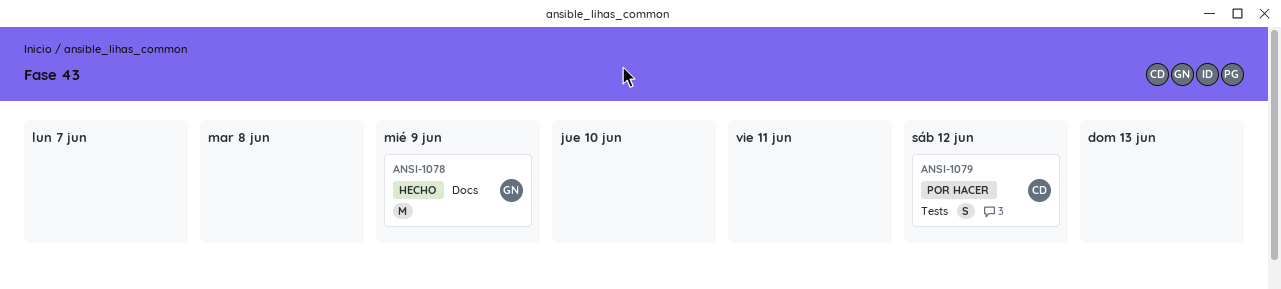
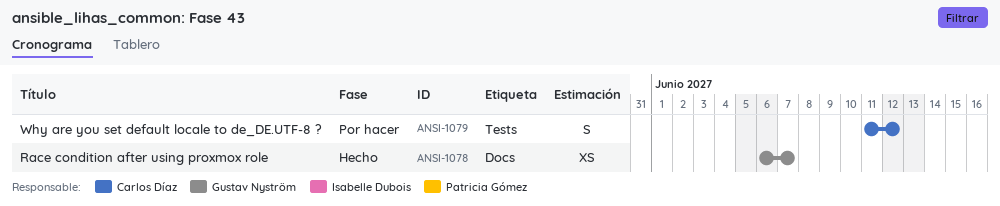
ANSI-1078, estimate: M -> XS
ANSI-1078, due: Jun 9 -> Jun 7

